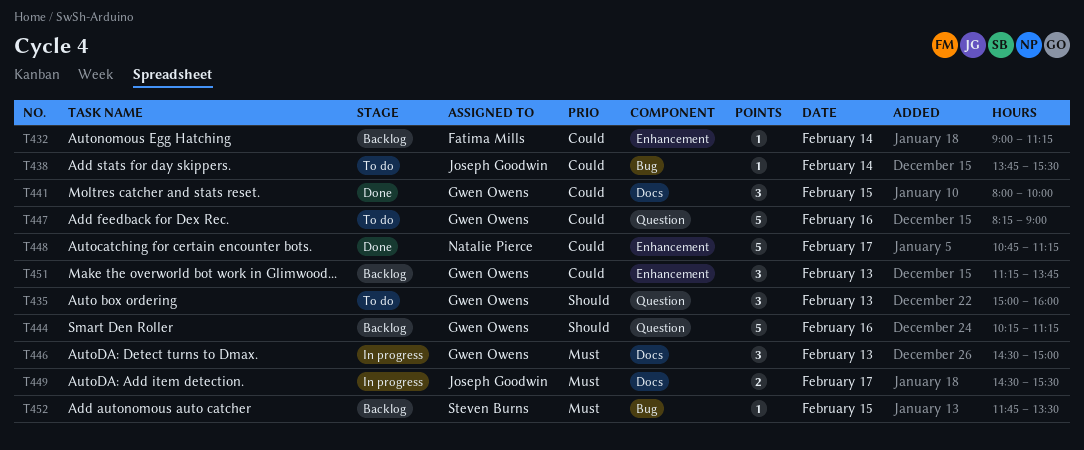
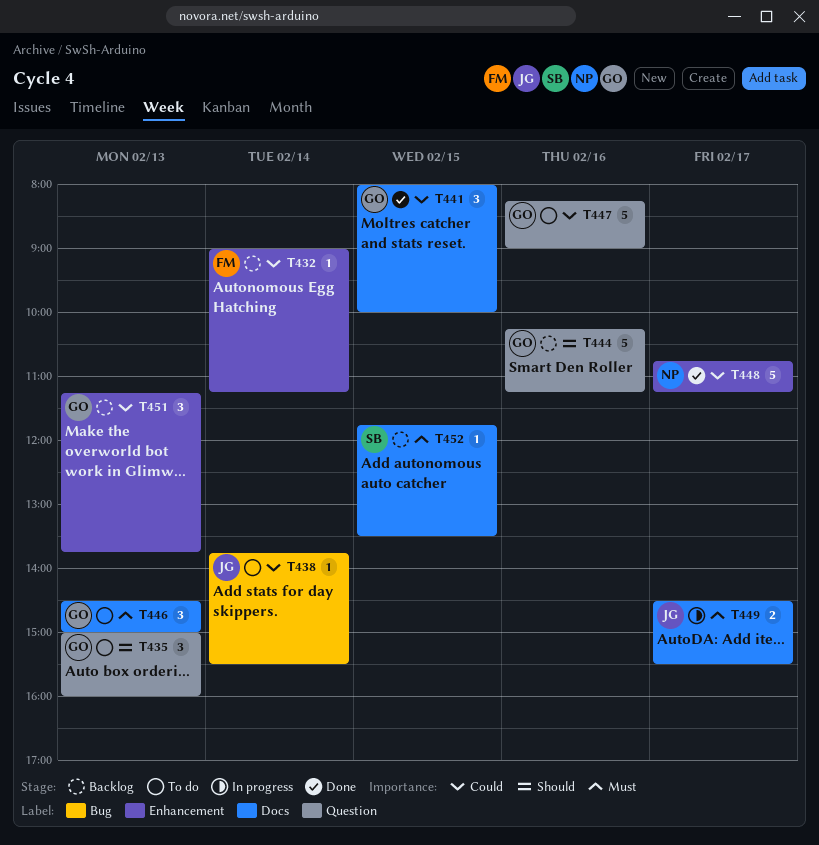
T446, status: In progress -> To do
T452, label: Bug -> Docs

